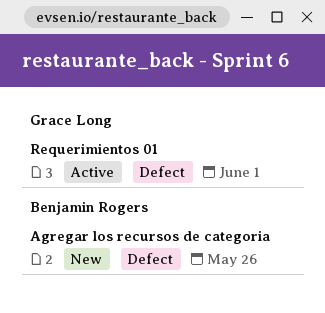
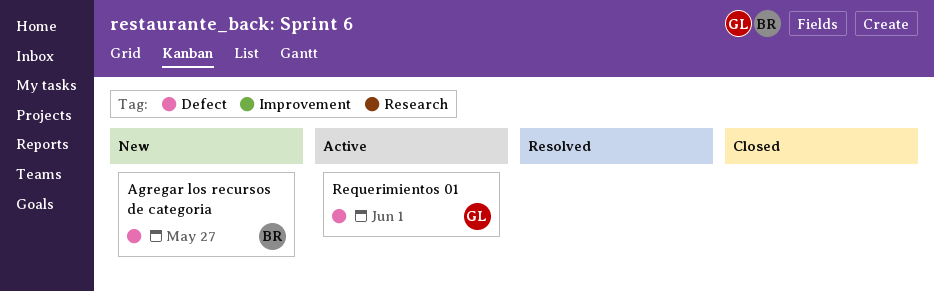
Agregar los recursos de categoria, due: May 26 -> May 27

